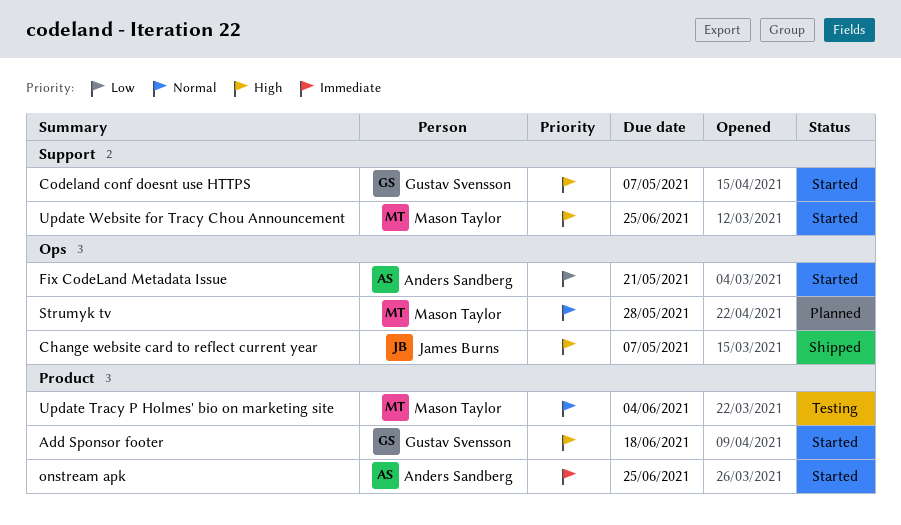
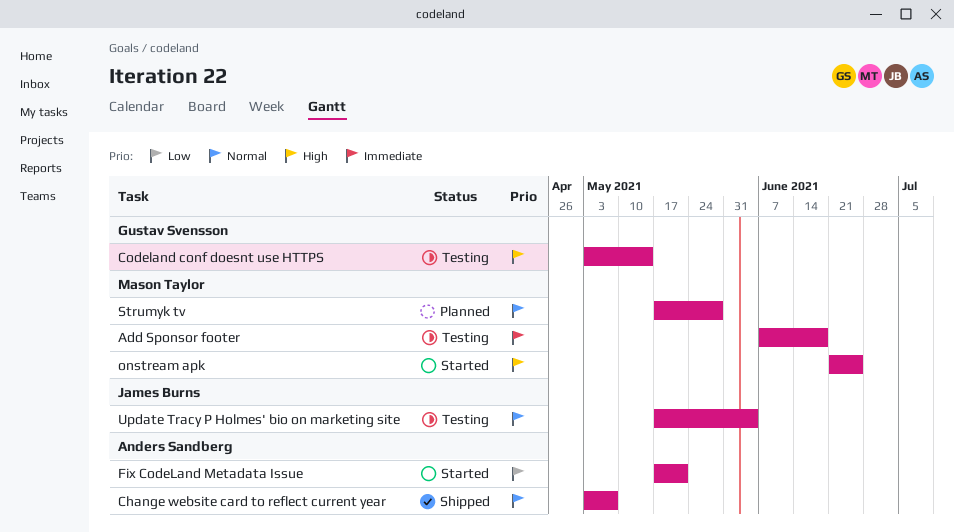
Add Sponsor footer, status: Started -> Testing
Add Sponsor footer, owner: Gustav Svensson -> Mason Taylor
Add Sponsor footer, priority: High -> Immediate
Change website card to reflect current year, owner: James Burns -> Anders Sandberg
Change website card to reflect current year, priority: High -> Normal
Codeland conf doesnt use HTTPS, status: Started -> Testing
Codeland conf doesnt use HTTPS, due: May 7 -> May 14
onstream apk, owner: Anders Sandberg -> Mason Taylor
onstream apk, priority: Immediate -> High
Update Tracy P Holmes' bio on marketing site, owner: Mason Taylor -> James Burns
Update Website for Tracy Chou Announcement: present -> none

